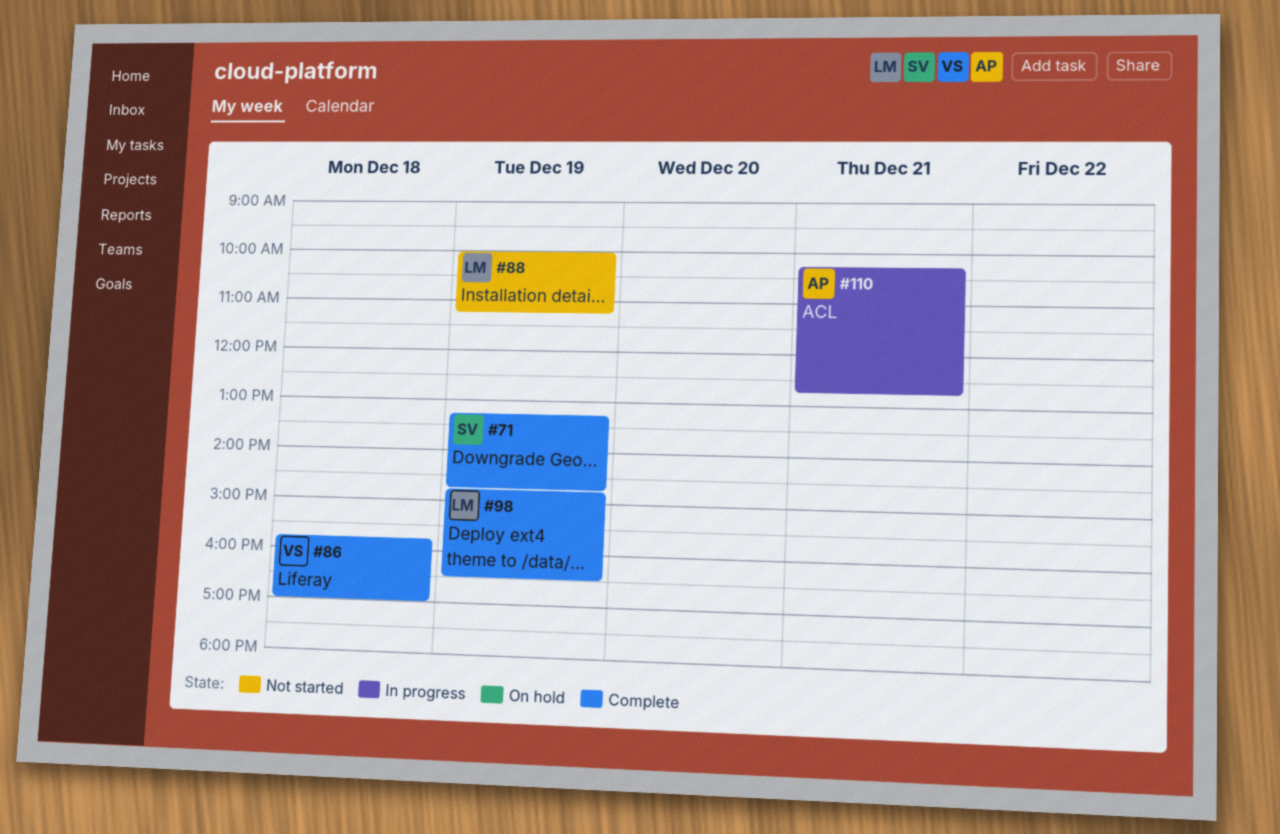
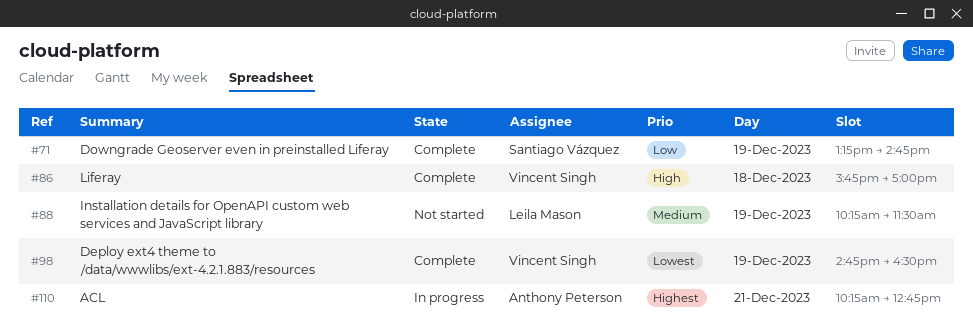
#88, begins: 10:00 -> 10:15
#88, ends: 11:15 -> 11:30
#98, owner: Leila Mason -> Vincent Singh

